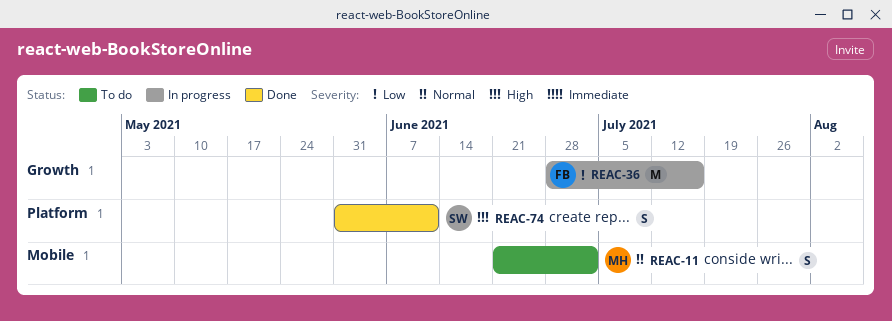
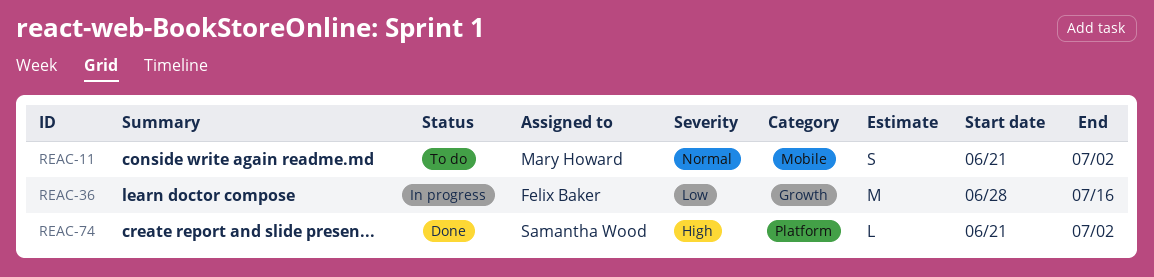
REAC-74, estimate: S -> L
REAC-74, start: May 31 -> Jun 21
REAC-74, due: Jun 11 -> Jul 2

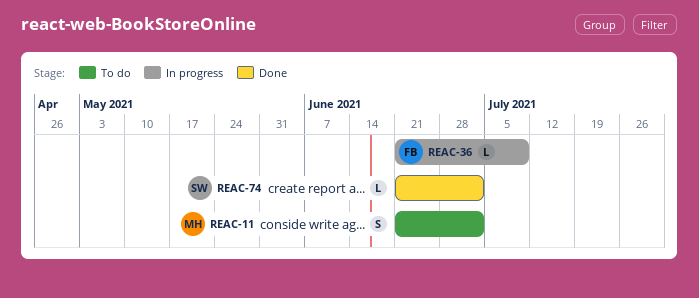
REAC-36, estimate: M -> L
REAC-36, start: Jun 28 -> Jun 21
REAC-36, due: Jul 16 -> Jul 9

